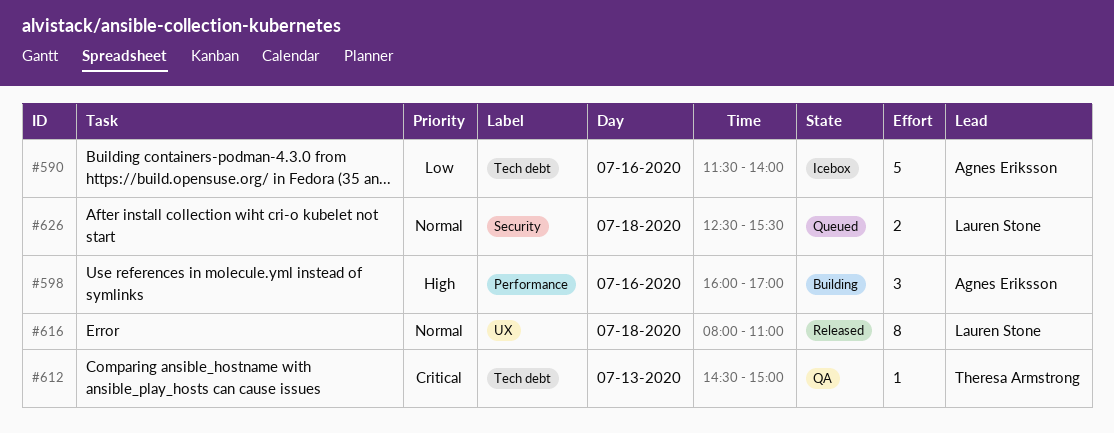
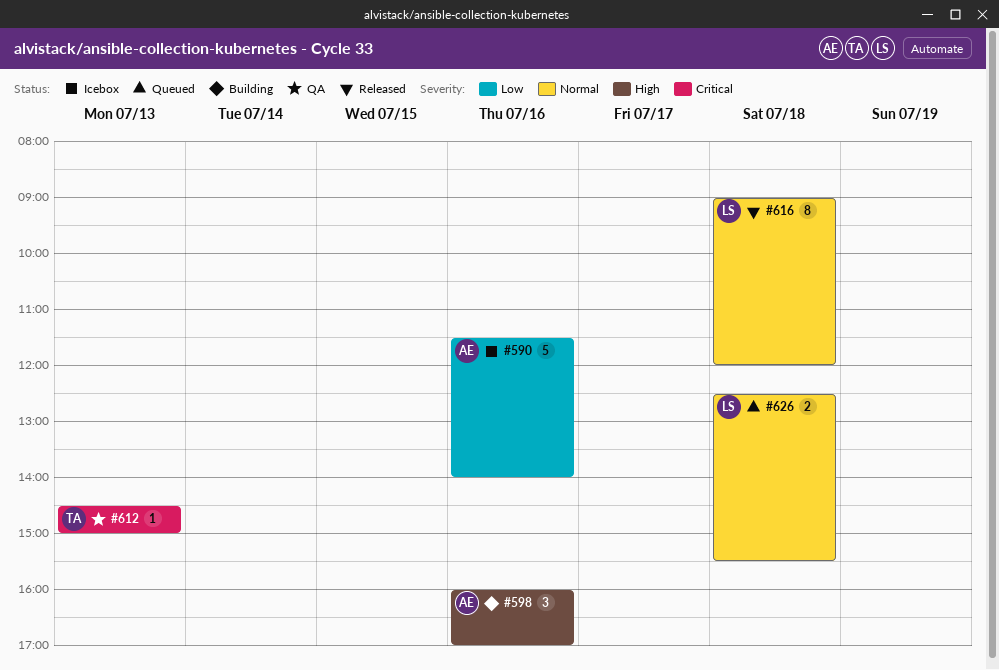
#616, begins: 08:00 -> 09:00
#616, ends: 11:00 -> 12:00

